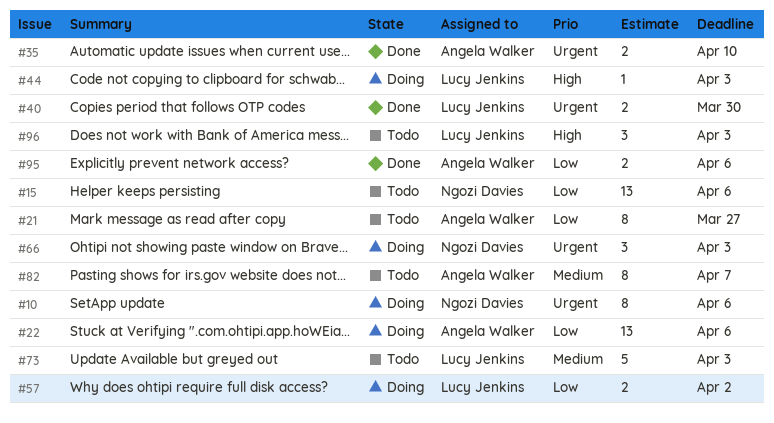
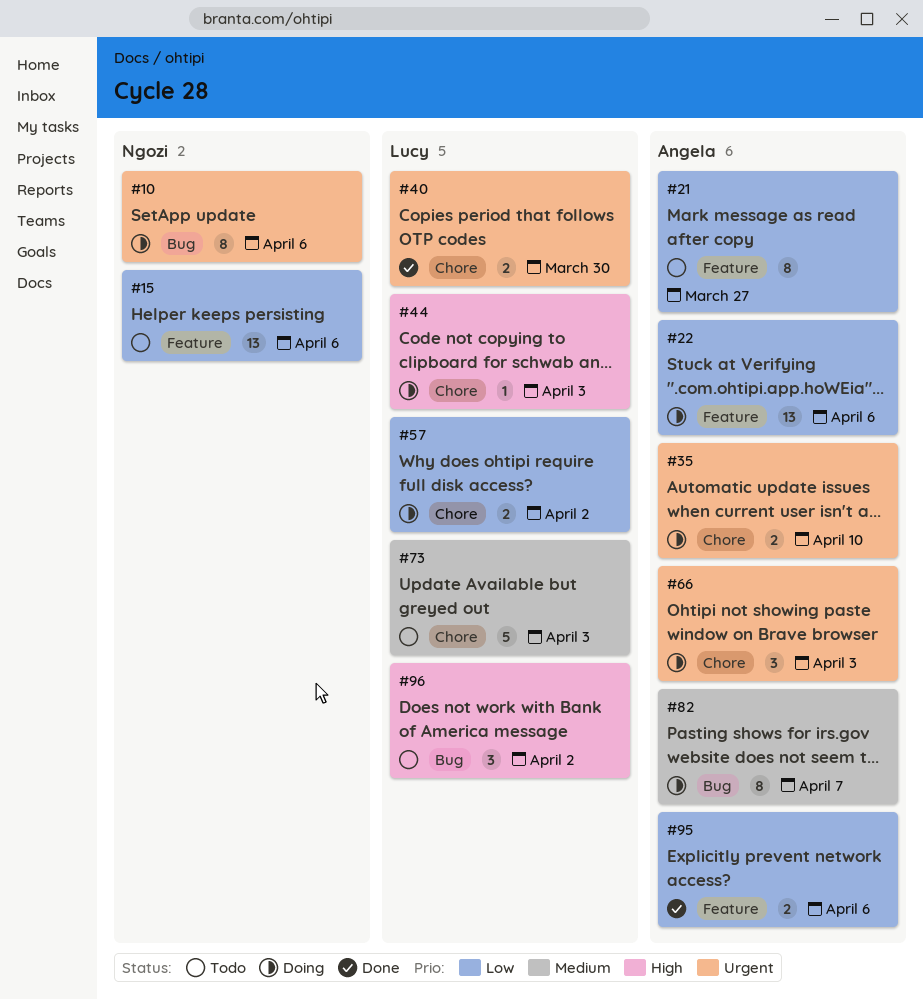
#35, status: Done -> Doing
#66, owner: Ngozi Davies -> Angela Walker
#82, status: Todo -> Doing
#96, due: Apr 3 -> Apr 2

